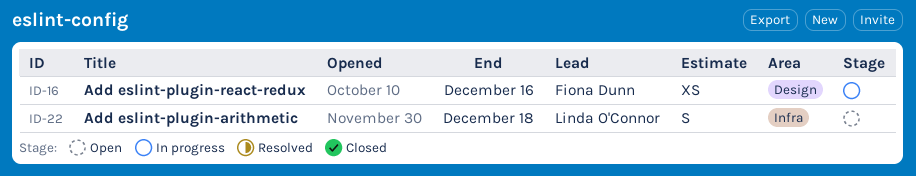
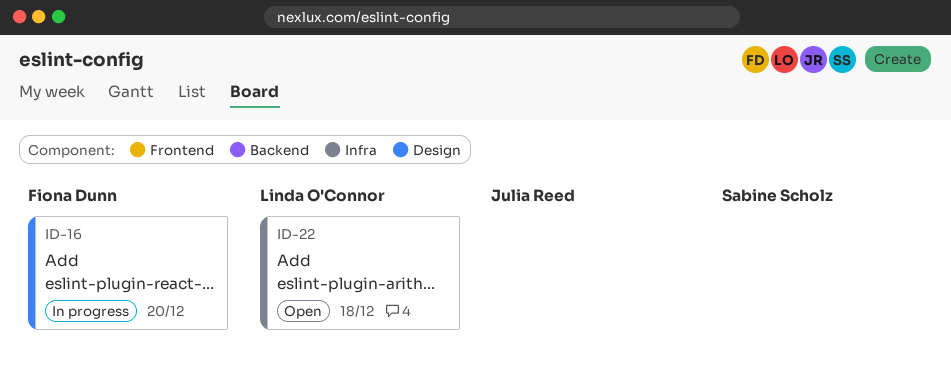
ID-16, due: Dec 16 -> Dec 20

